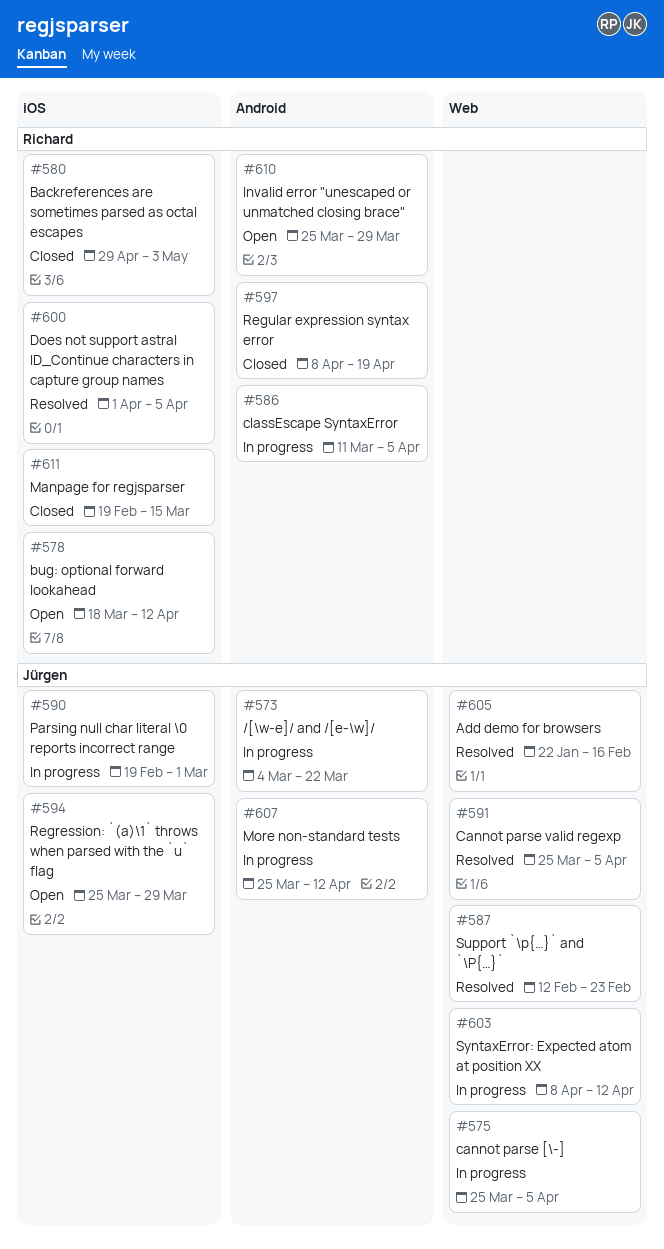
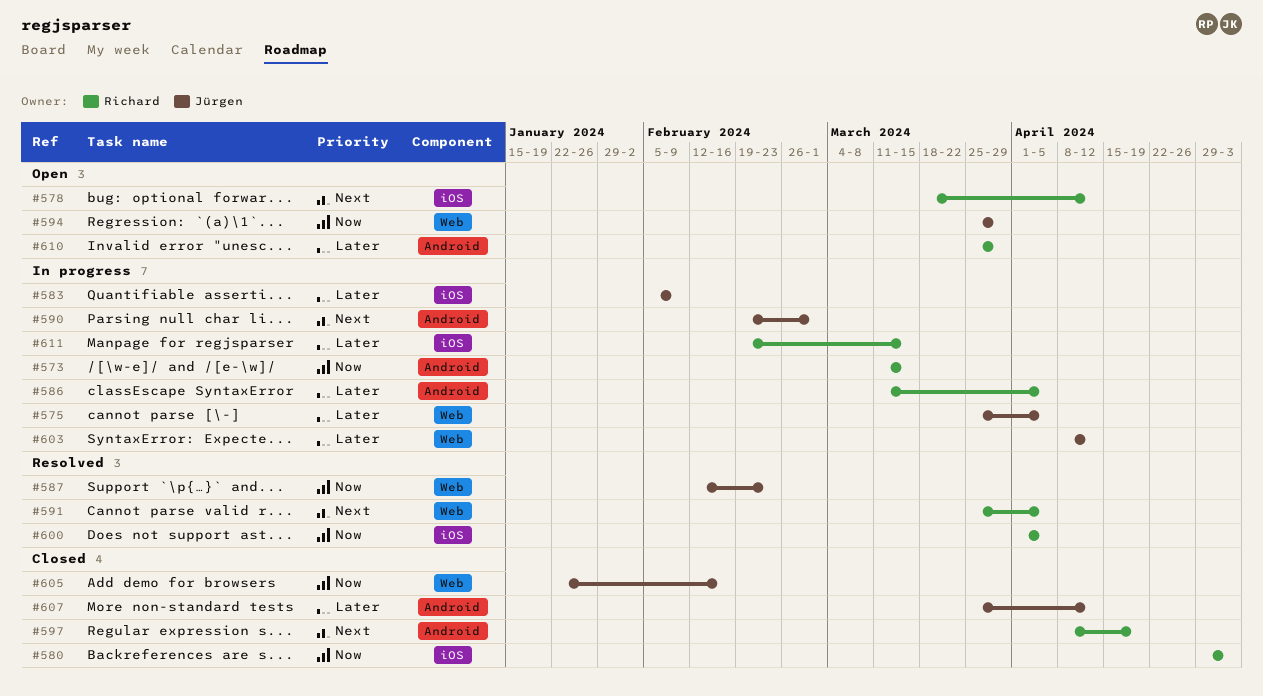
#573, owner: Jürgen -> Richard
#573, start: Mar 4 -> Mar 11
#573, due: Mar 22 -> Mar 15
#583: none -> present
#590, label: iOS -> Android
#591, owner: Jürgen -> Richard
#594, label: iOS -> Web
#605, status: Resolved -> Closed
#607, status: In progress -> Closed
#611, status: Closed -> In progress

